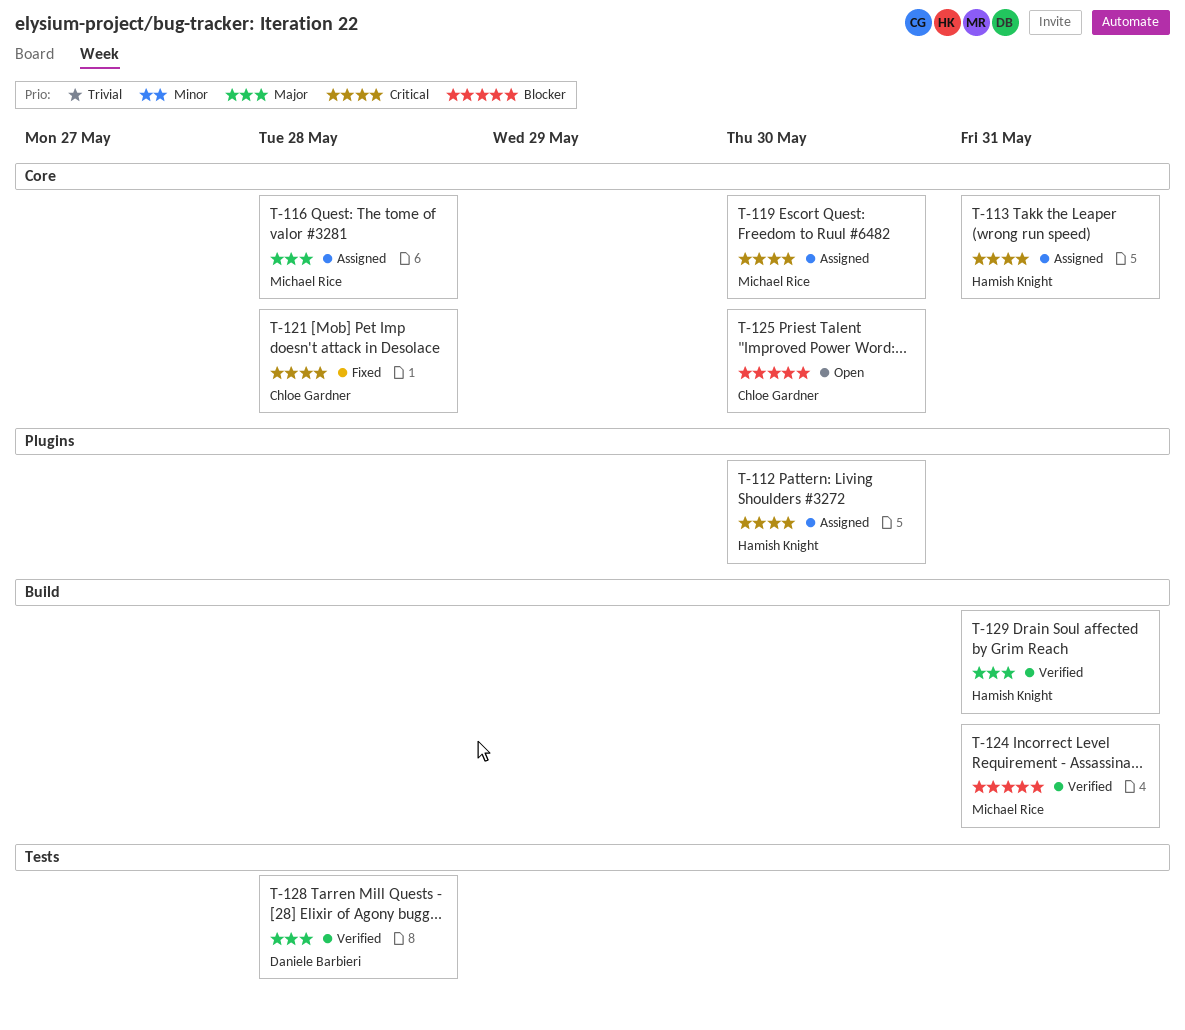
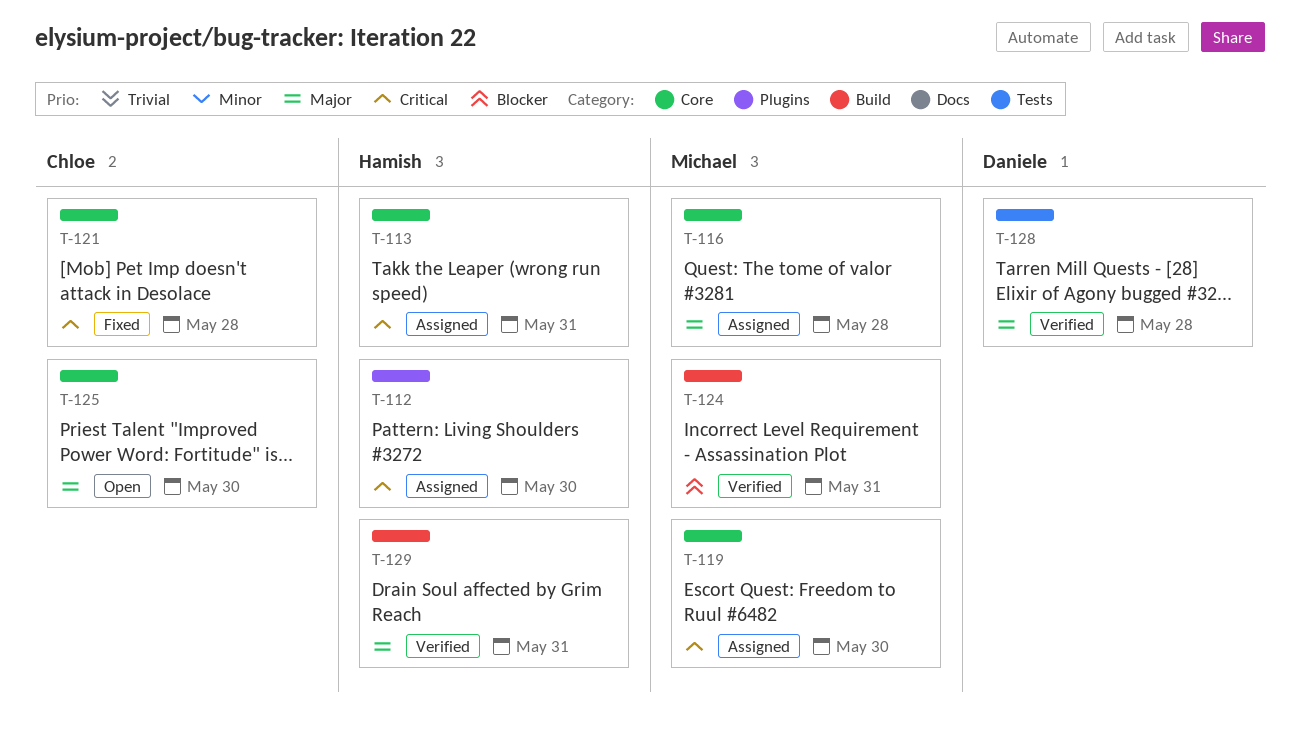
T-125, priority: Blocker -> Major

